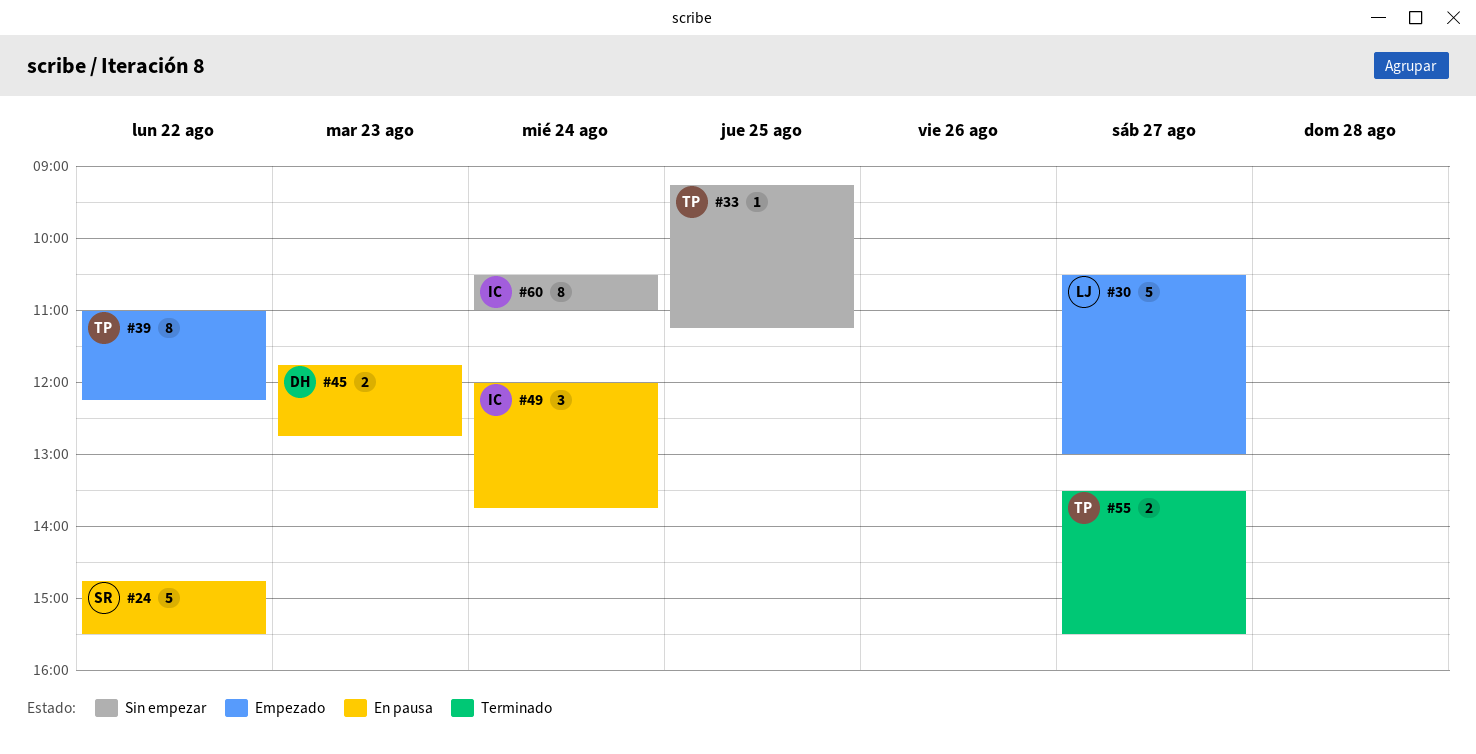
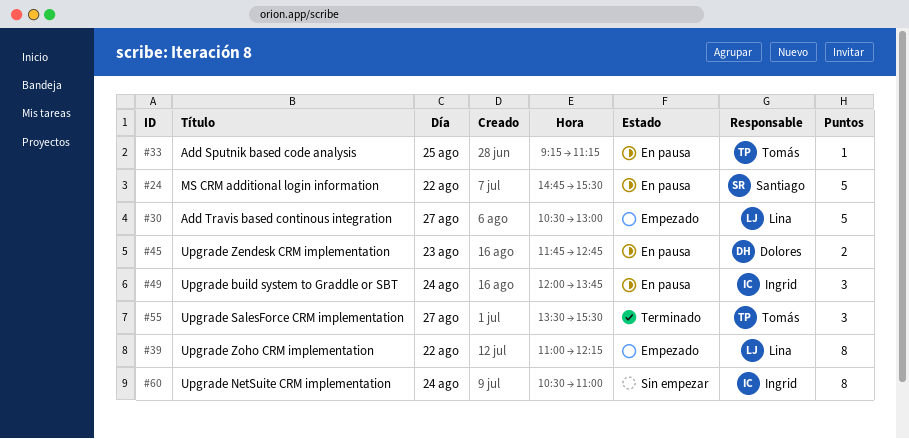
#33, status: Sin empezar -> En pausa
#39, owner: Tomás -> Lina
#55, estimate: 2 -> 3

